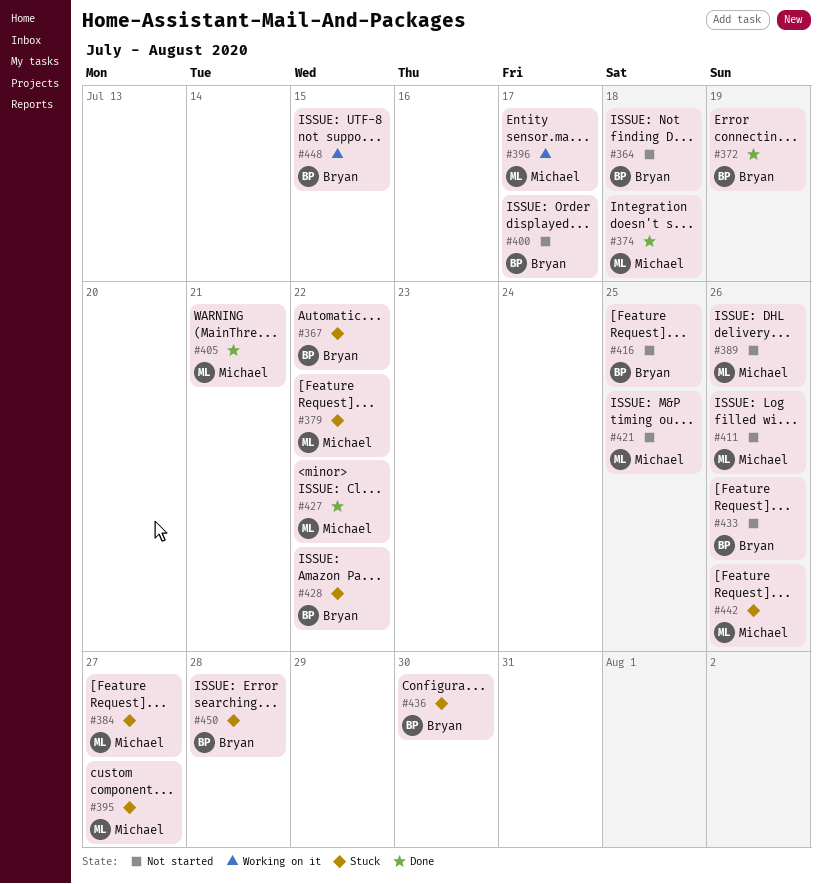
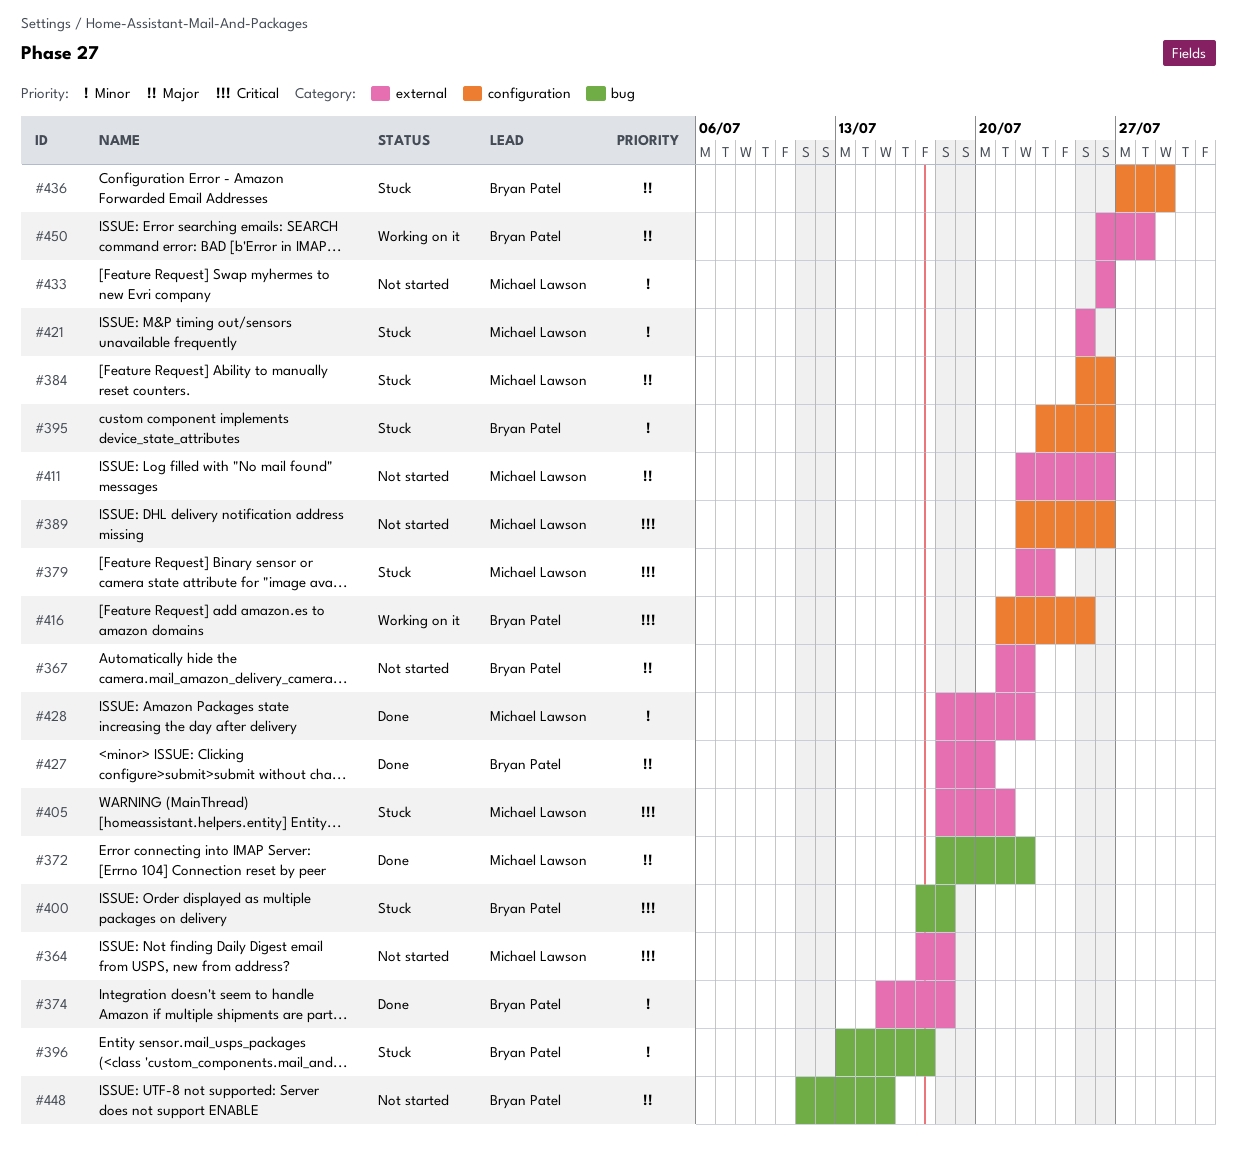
#364, owner: Bryan Patel -> Michael Lawson
#367, status: Stuck -> Not started
#372, owner: Bryan Patel -> Michael Lawson
#372, due: Jul 19 -> Jul 22
#374, owner: Michael Lawson -> Bryan Patel
#379, due: Jul 22 -> Jul 23
#384, due: Jul 27 -> Jul 26
#395, owner: Michael Lawson -> Bryan Patel
#395, due: Jul 27 -> Jul 26
#396, status: Working on it -> Stuck
#396, owner: Michael Lawson -> Bryan Patel
#400, status: Not started -> Stuck
#400, due: Jul 17 -> Jul 18
#405, status: Done -> Stuck
#416, status: Not started -> Working on it
#421, status: Not started -> Stuck
#427, owner: Michael Lawson -> Bryan Patel
#427, due: Jul 22 -> Jul 20
#428, status: Stuck -> Done
#428, owner: Bryan Patel -> Michael Lawson
#433, owner: Bryan Patel -> Michael Lawson
#436, due: Jul 30 -> Jul 29
#442: present -> none
#448, status: Working on it -> Not started
#450, status: Stuck -> Working on it

